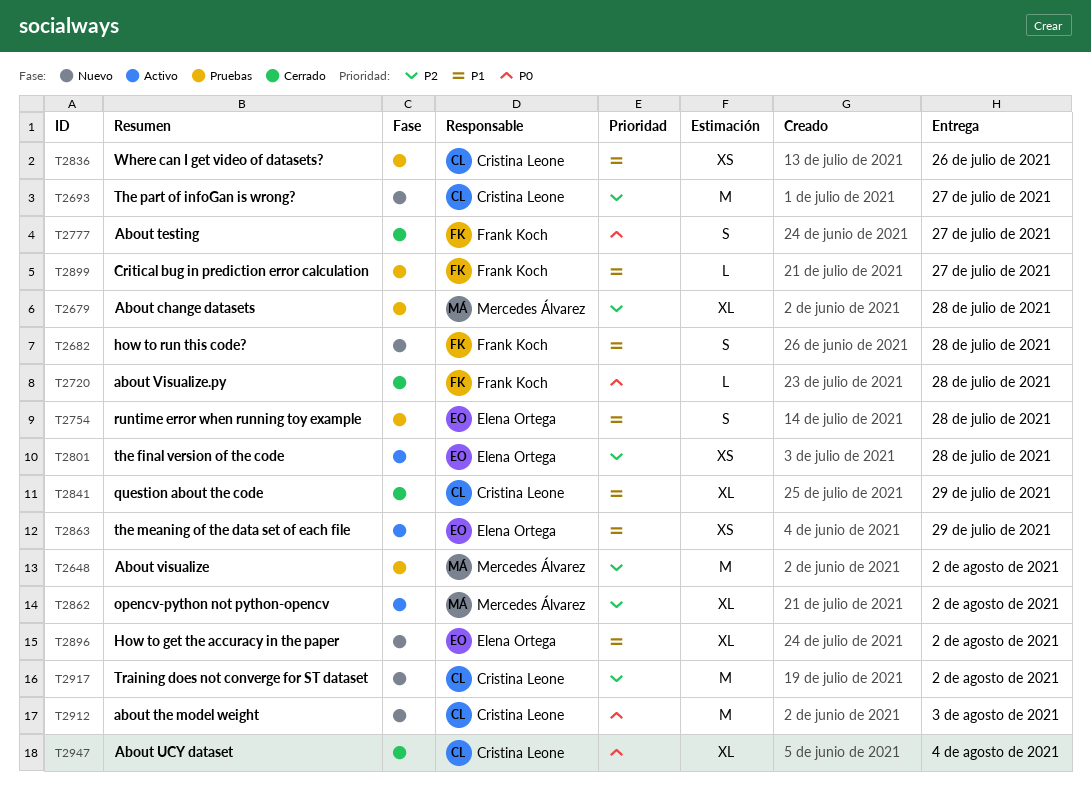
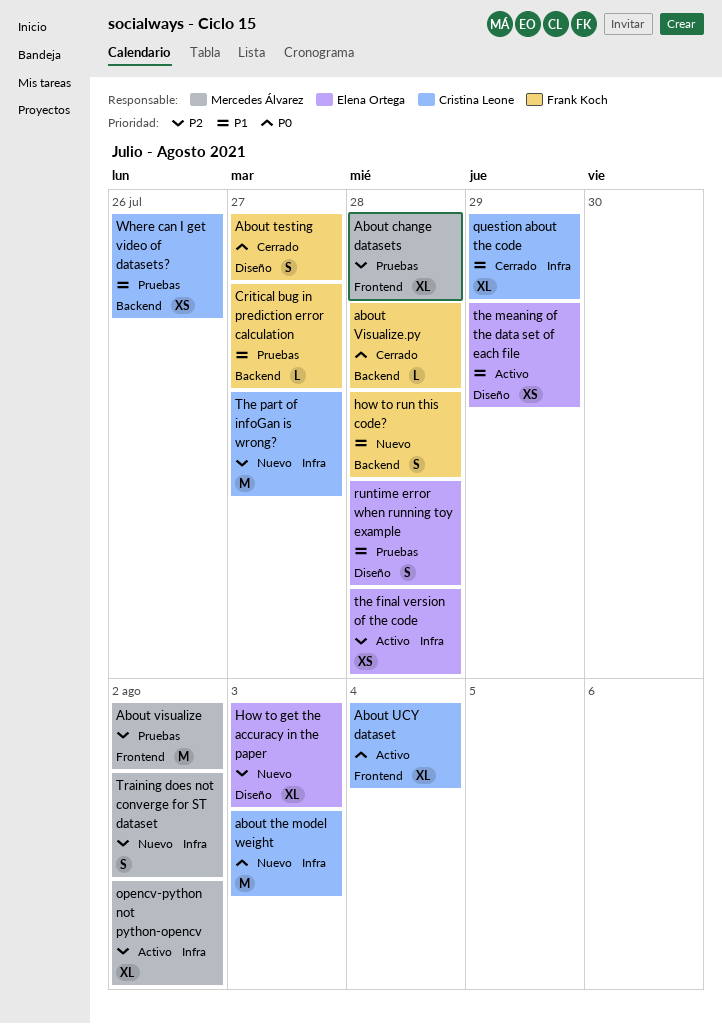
About UCY dataset, status: Cerrado -> Activo
How to get the accuracy in the paper, priority: P1 -> P2
How to get the accuracy in the paper, due: Aug 2 -> Aug 3
Training does not converge for ST dataset, owner: Cristina Leone -> Mercedes Álvarez
Training does not converge for ST dataset, estimate: M -> S

